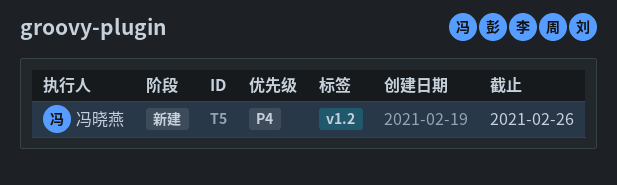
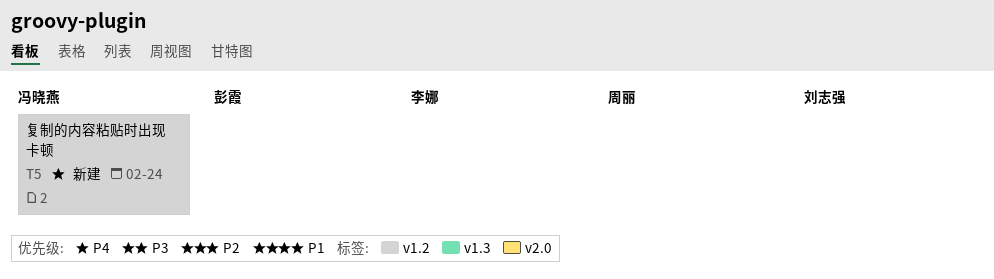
T5, due: Feb 26 -> Feb 24

